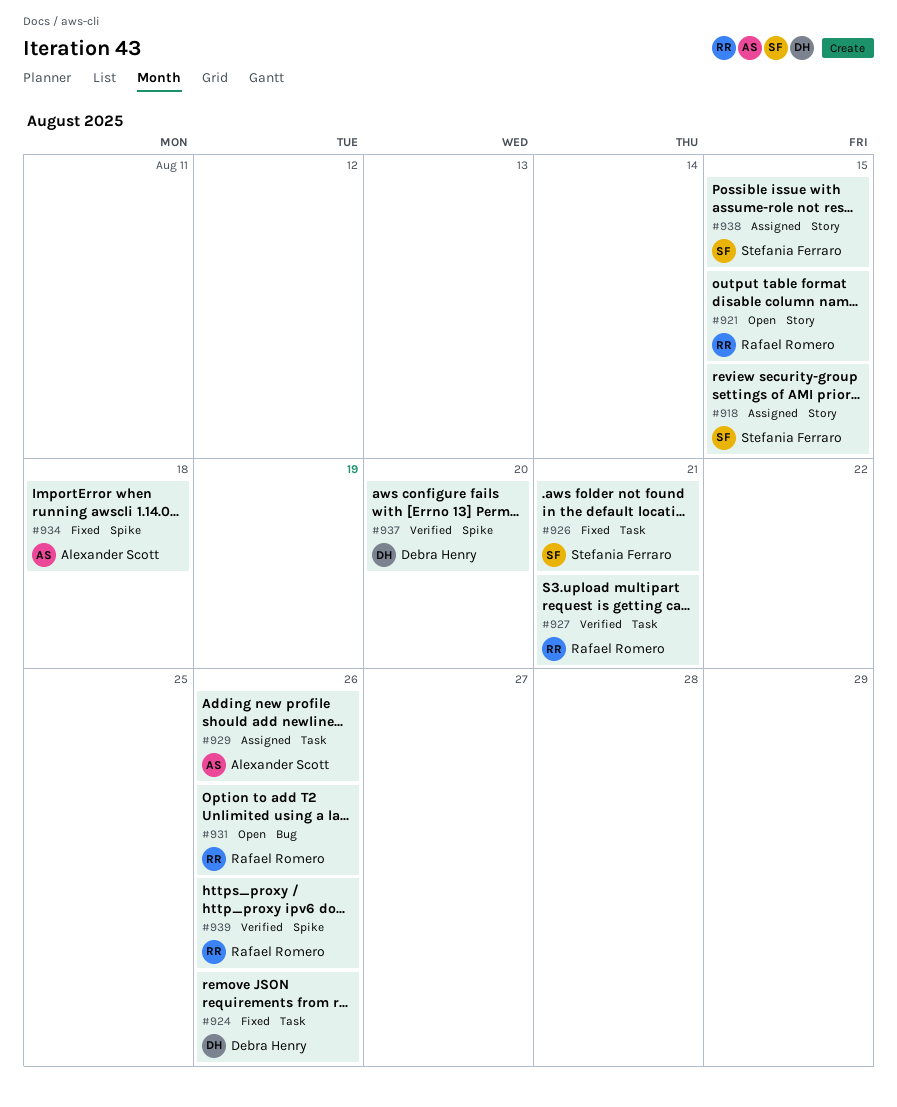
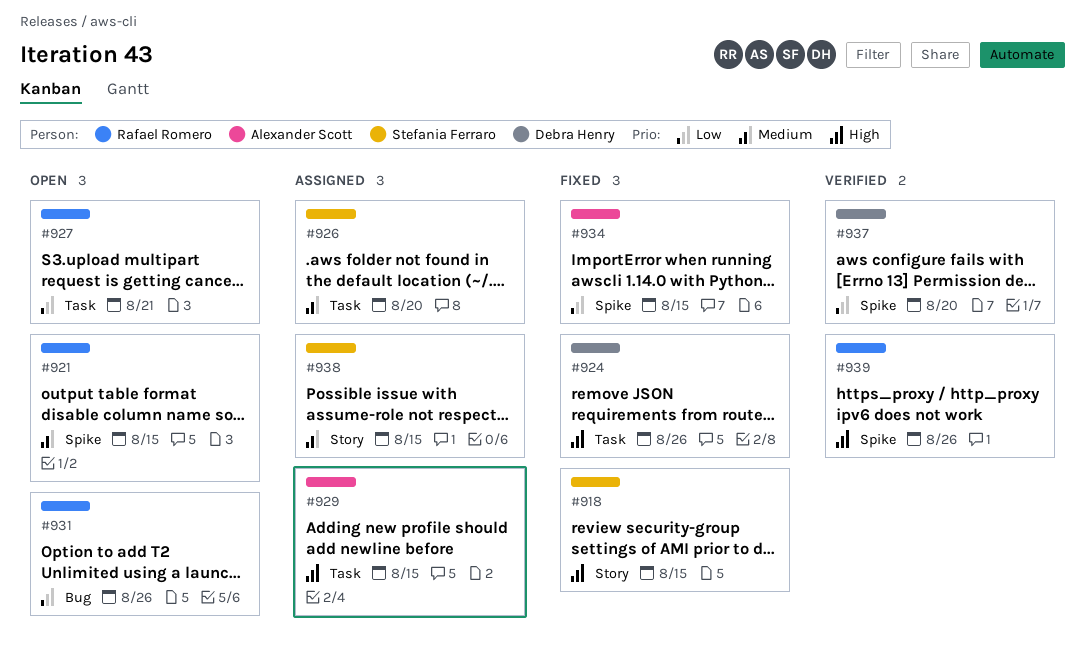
#918, status: Assigned -> Fixed
#921, label: Story -> Spike
#926, status: Fixed -> Assigned
#926, due: Aug 21 -> Aug 20
#927, status: Verified -> Open
#929, due: Aug 26 -> Aug 15
#934, due: Aug 18 -> Aug 15

